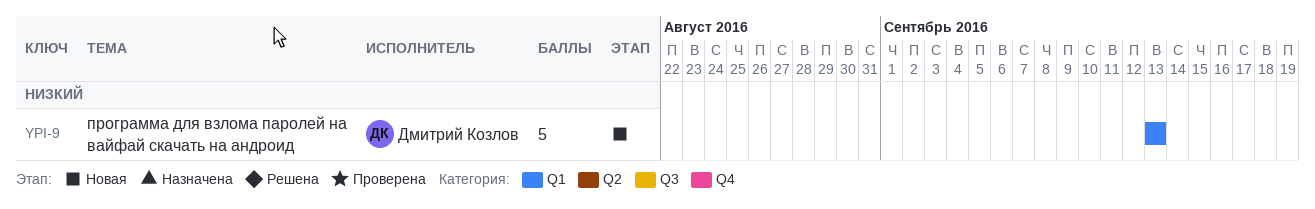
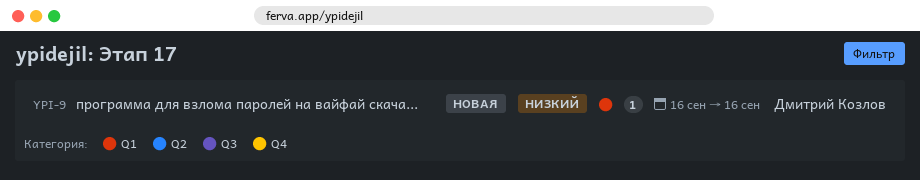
YPI-9, estimate: 5 -> 1
YPI-9, start: Sep 13 -> Sep 16
YPI-9, due: Sep 13 -> Sep 16

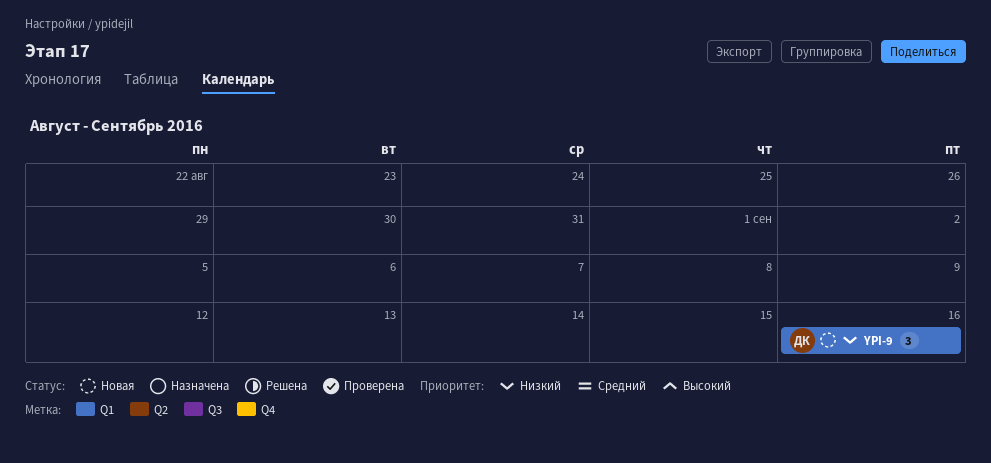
YPI-9, estimate: 1 -> 3

